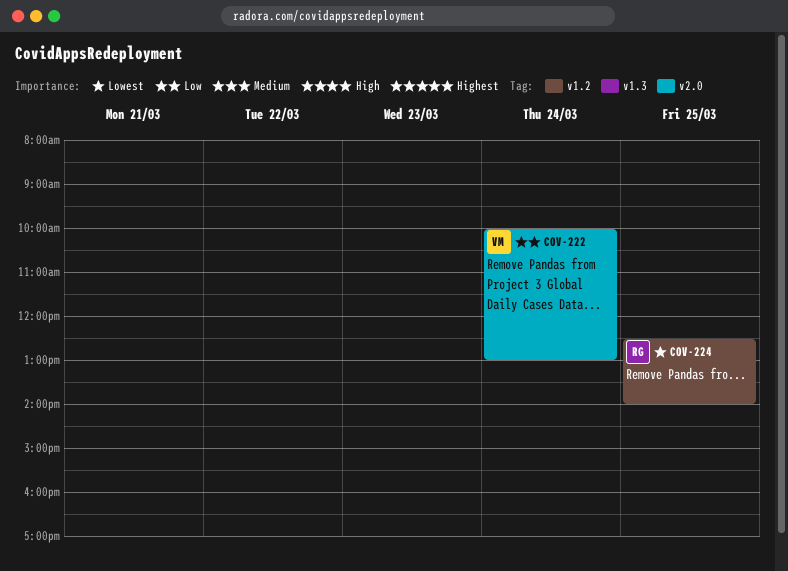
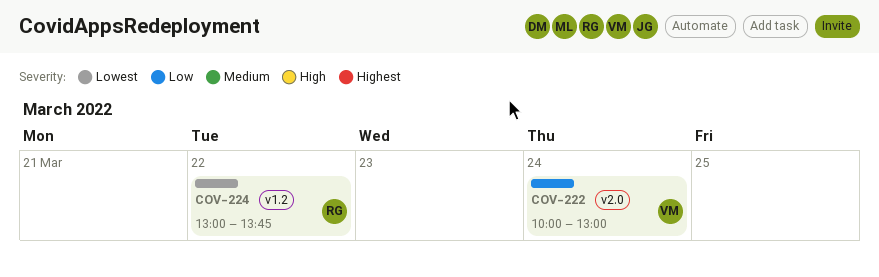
COV-224, day: Mar 25 -> Mar 22
COV-224, begins: 12:30 -> 13:00
COV-224, ends: 14:00 -> 13:45

